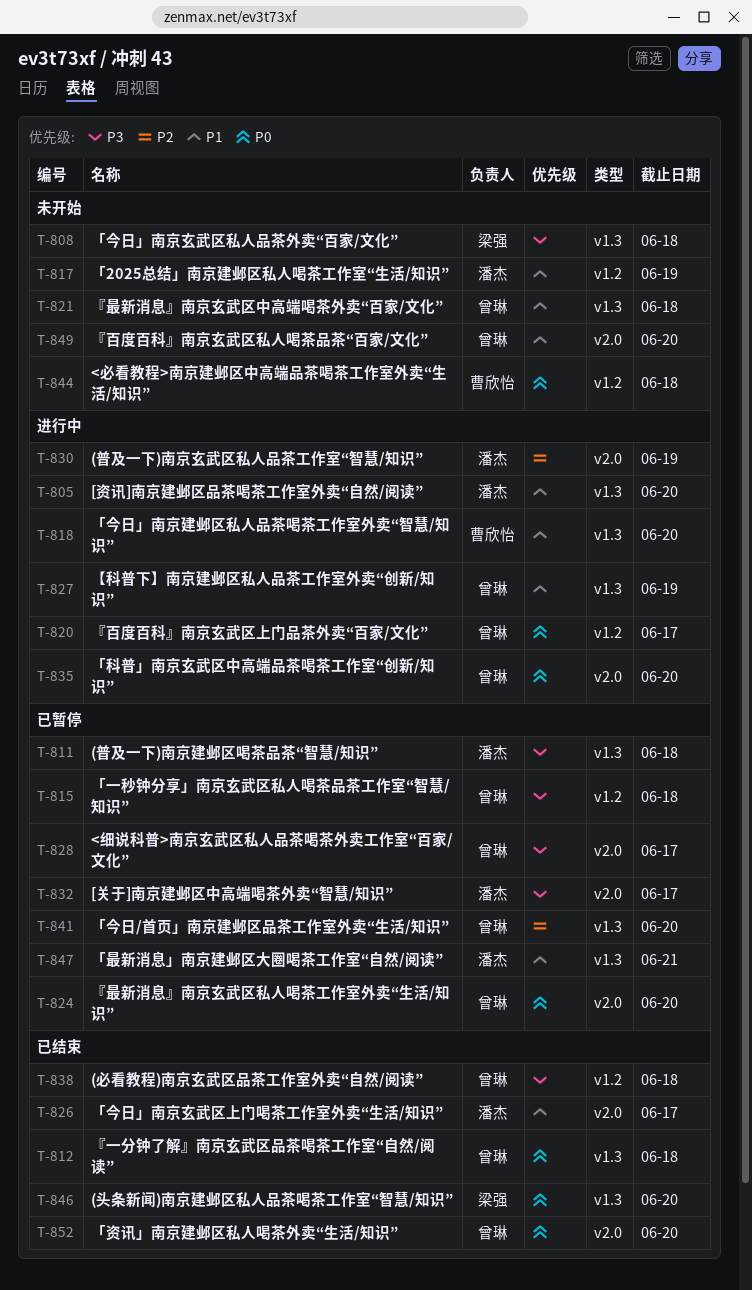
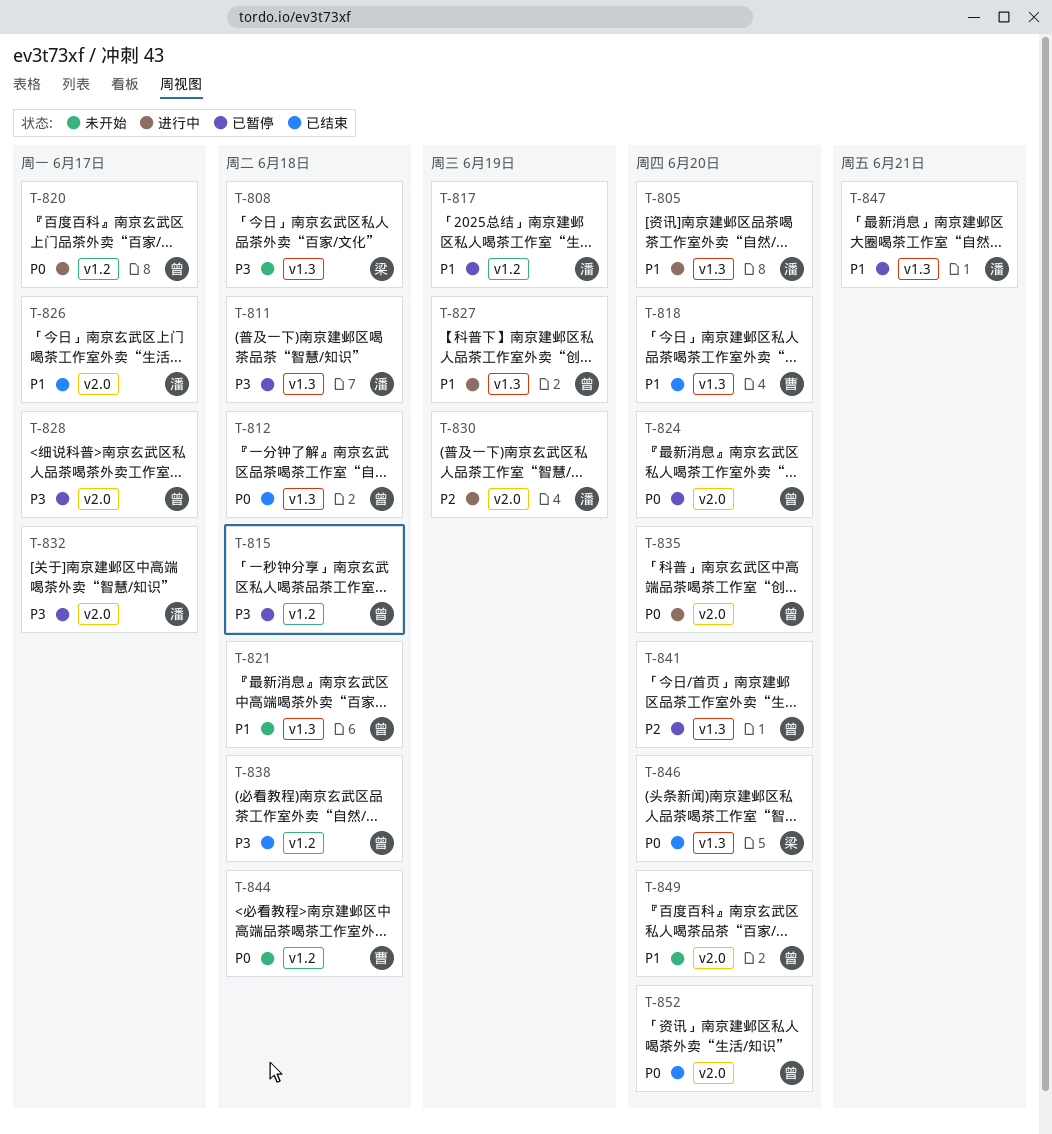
T-817, status: 未开始 -> 已暂停
T-818, status: 进行中 -> 已结束

